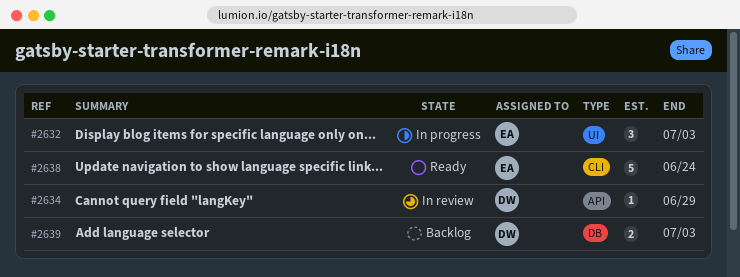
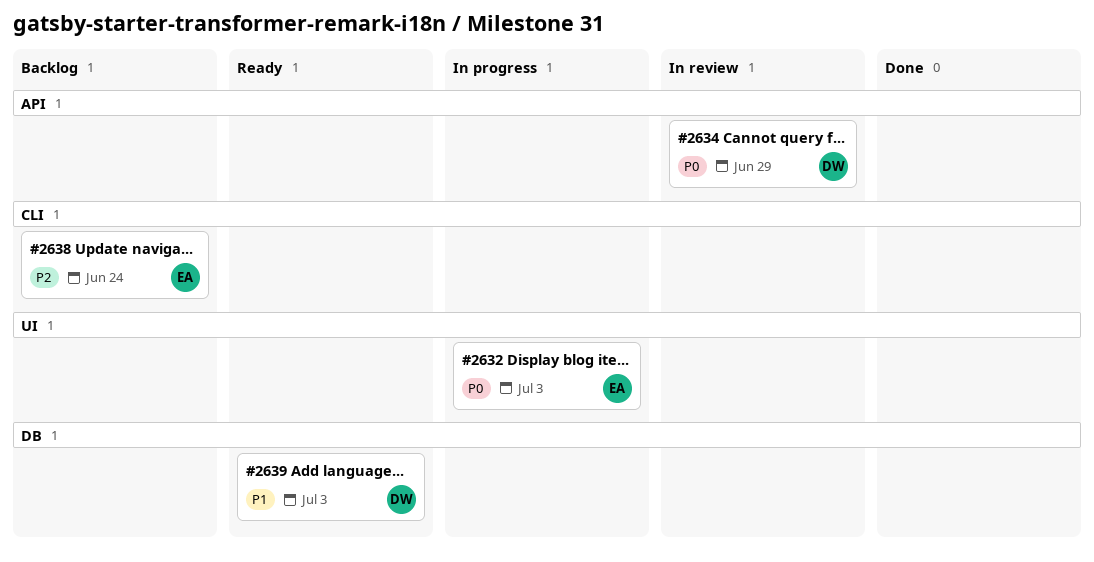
#2638, status: Ready -> Backlog
#2639, status: Backlog -> Ready

